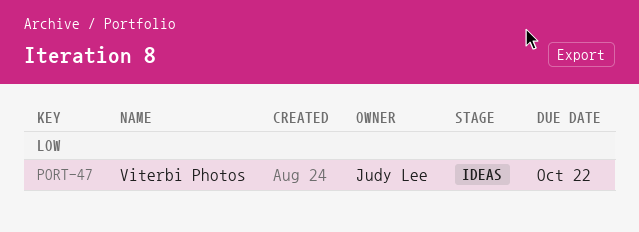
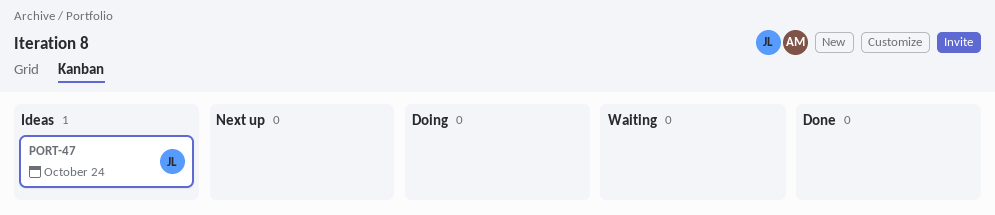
PORT-47, due: Oct 22 -> Oct 24

